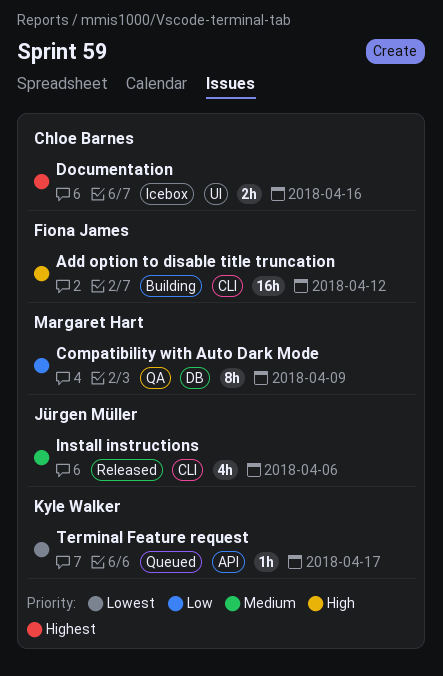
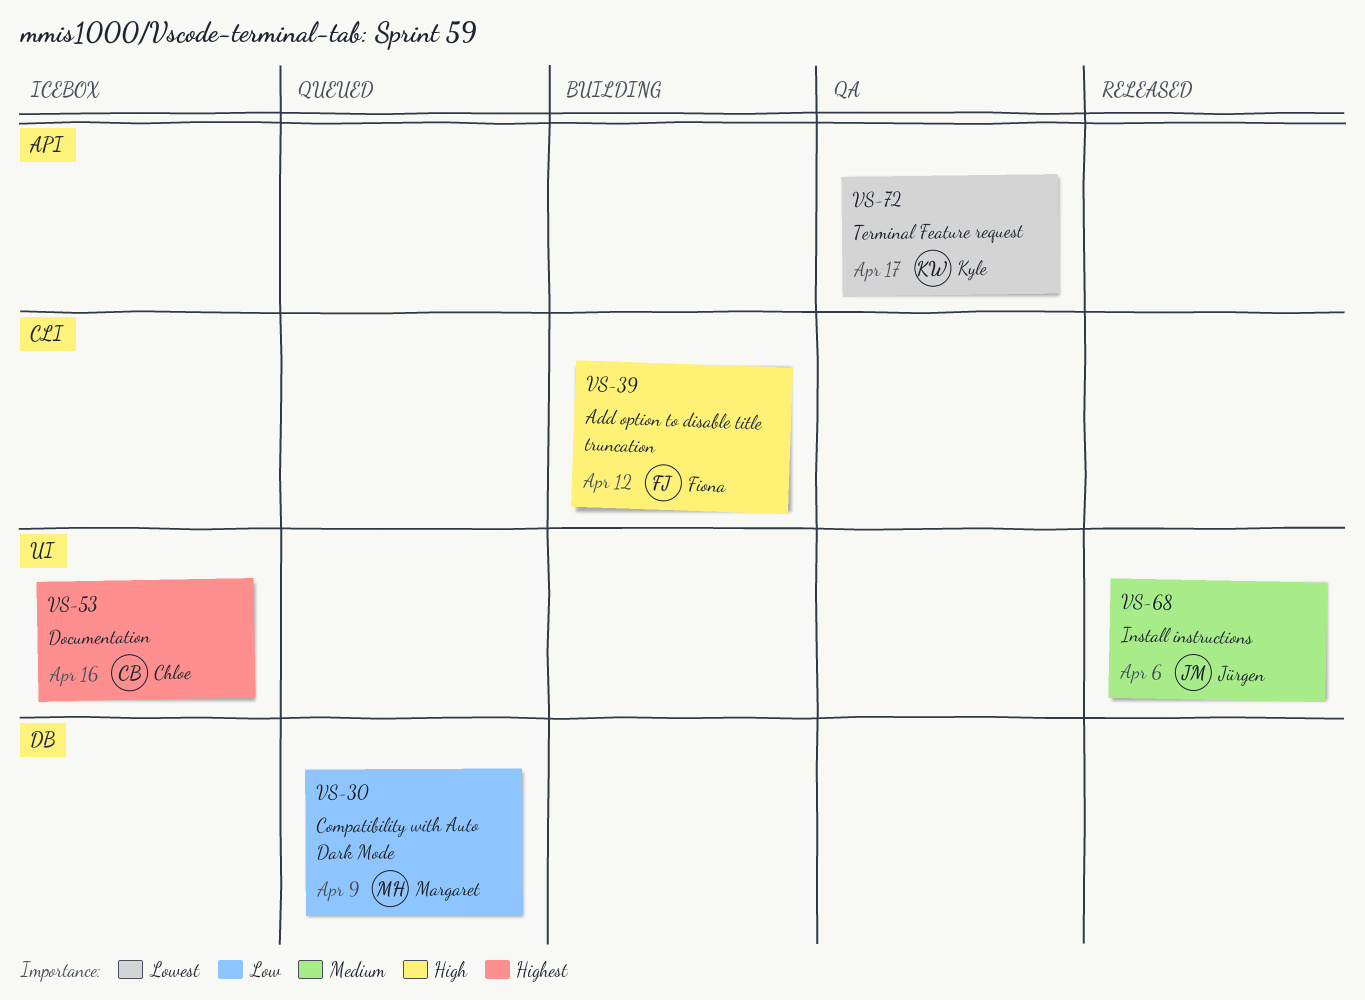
Compatibility with Auto Dark Mode, status: QA -> Queued
Install instructions, label: CLI -> UI
Terminal Feature request, status: Queued -> QA

